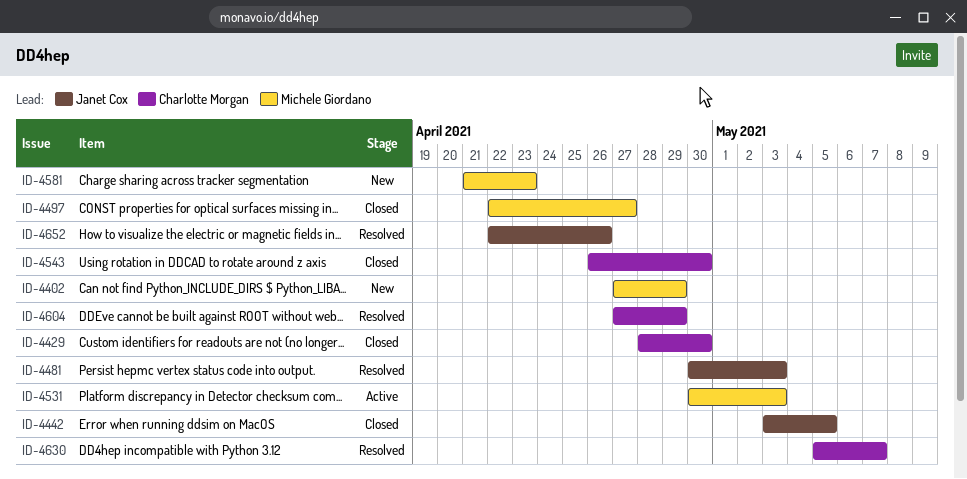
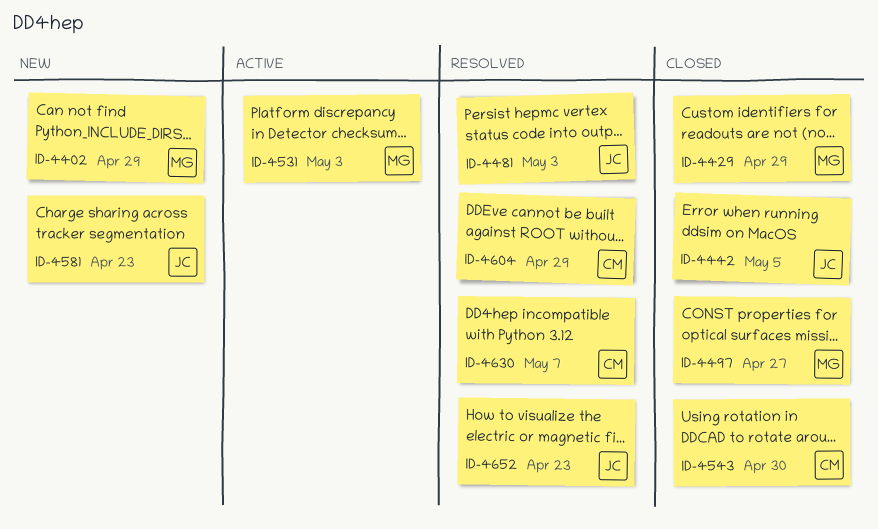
ID-4429, owner: Charlotte Morgan -> Michele Giordano
ID-4429, due: Apr 30 -> Apr 29
ID-4581, owner: Michele Giordano -> Janet Cox
ID-4652, due: Apr 26 -> Apr 23

